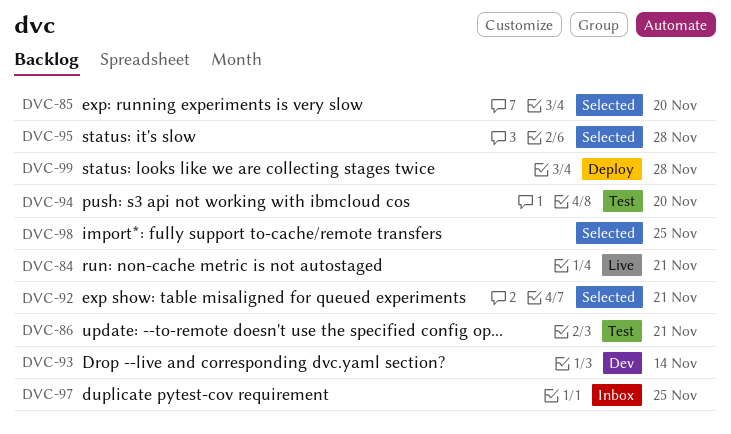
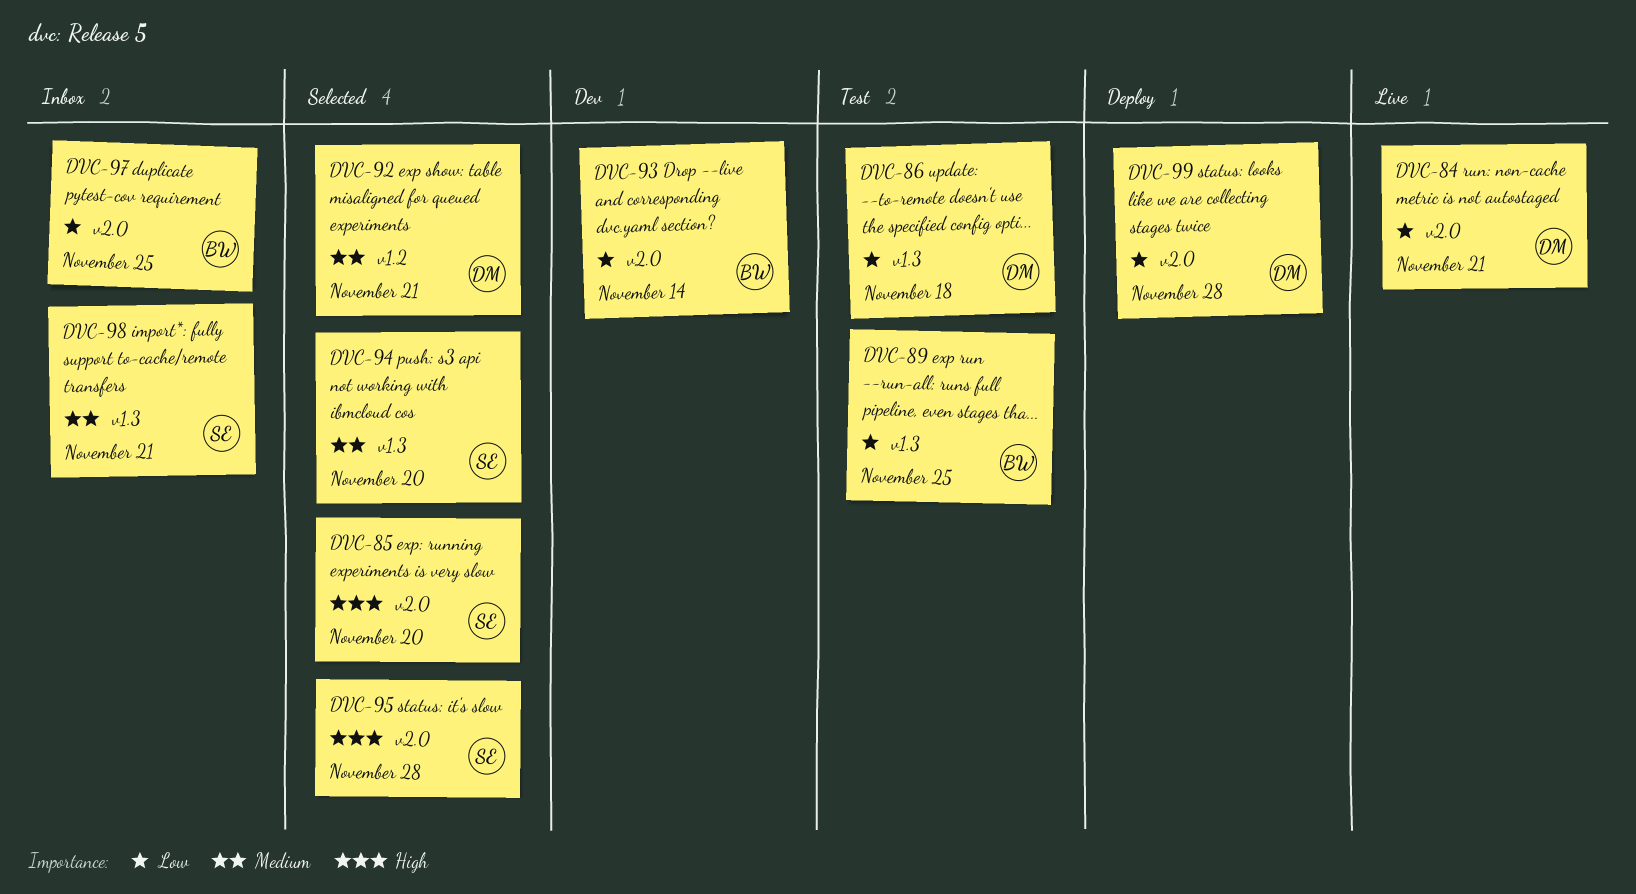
DVC-86, due: Nov 21 -> Nov 18
DVC-89: none -> present
DVC-94, status: Test -> Selected
DVC-98, status: Selected -> Inbox
DVC-98, due: Nov 25 -> Nov 21

